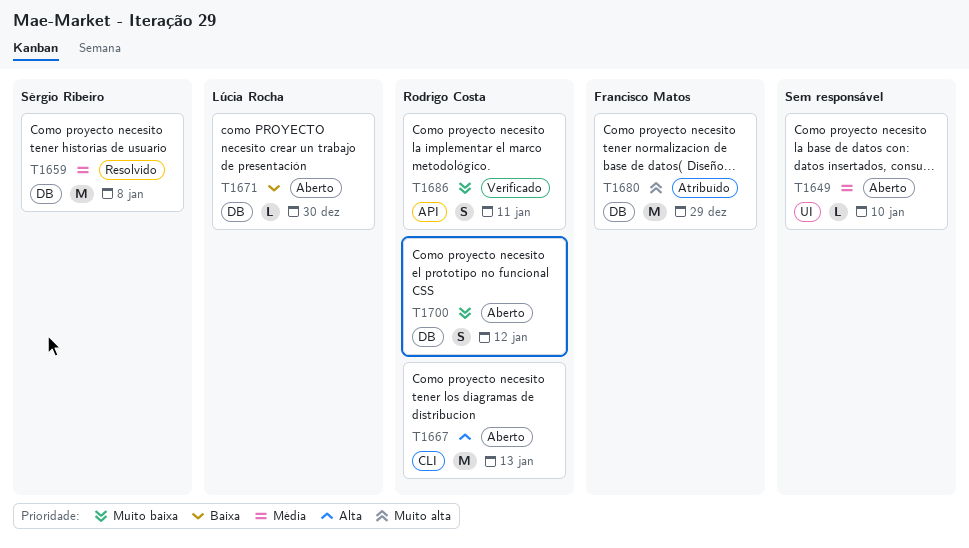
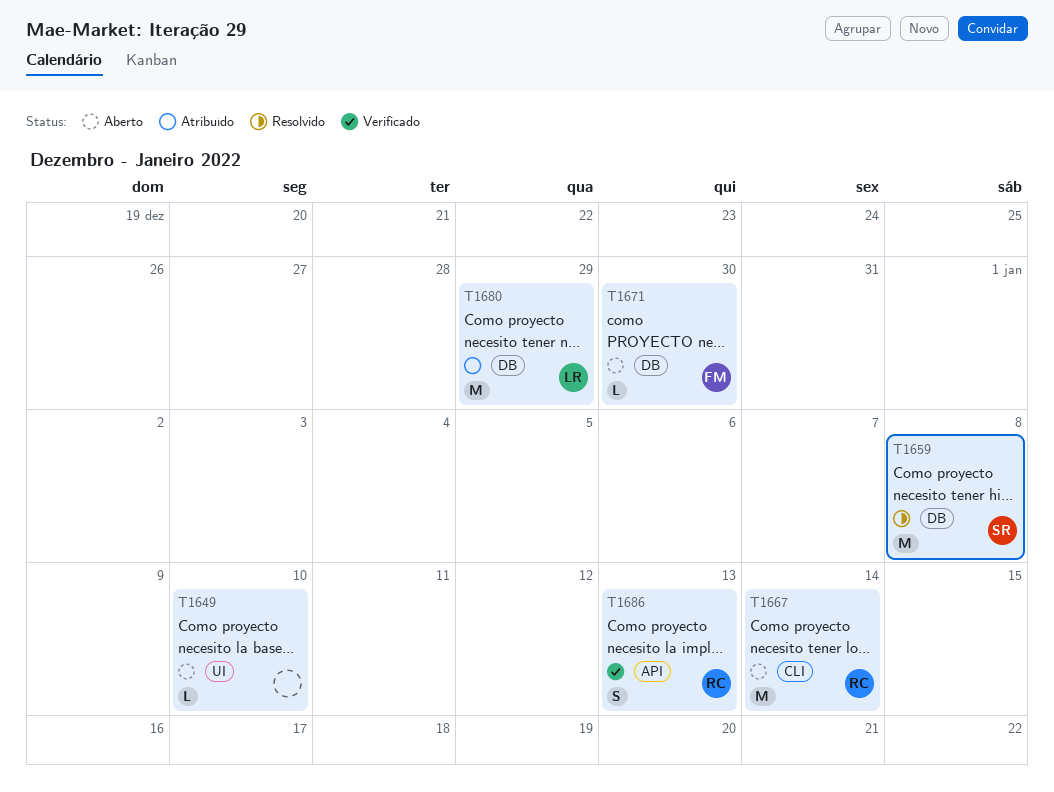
T1667, due: Jan 13 -> Jan 14
T1671, owner: Lúcia Rocha -> Francisco Matos
T1680, owner: Francisco Matos -> Lúcia Rocha
T1686, due: Jan 11 -> Jan 13
T1700: present -> none

